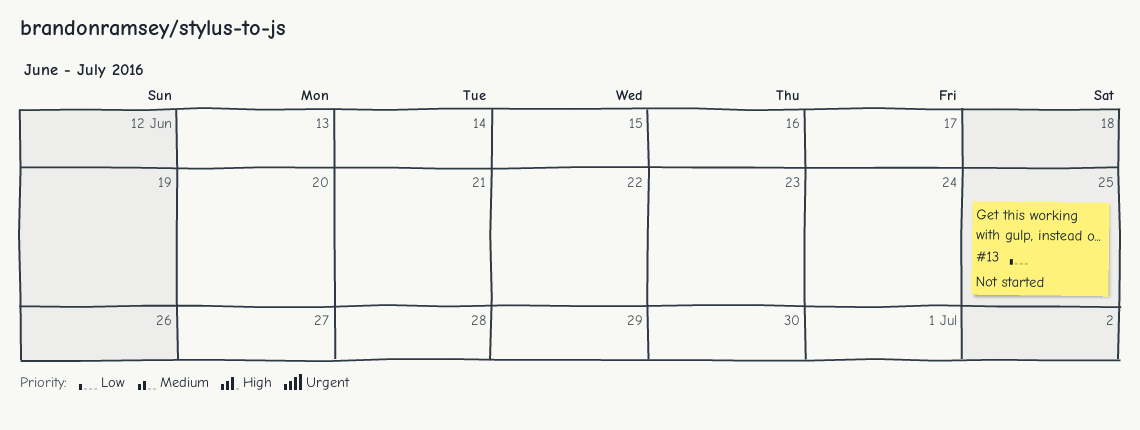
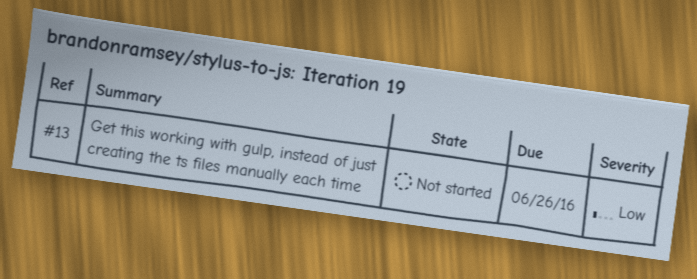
#13, due: Jun 25 -> Jun 26

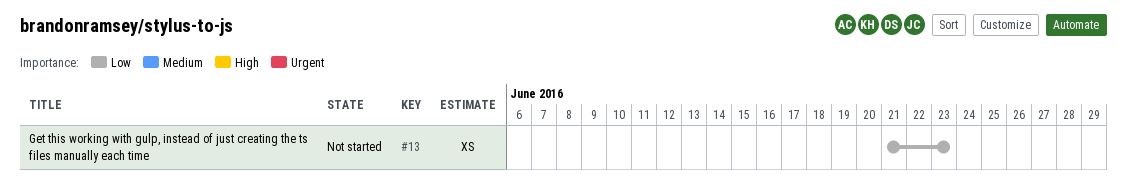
#13, due: Jun 26 -> Jun 23

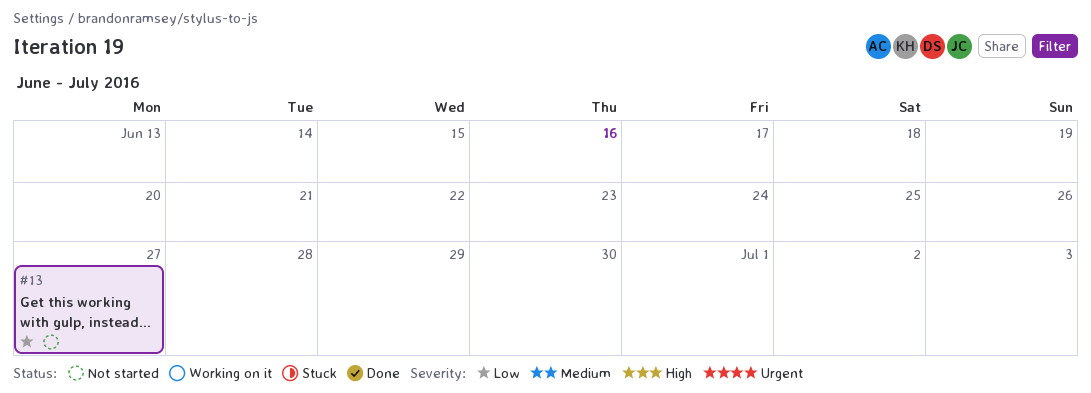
#13, due: Jun 23 -> Jun 27

